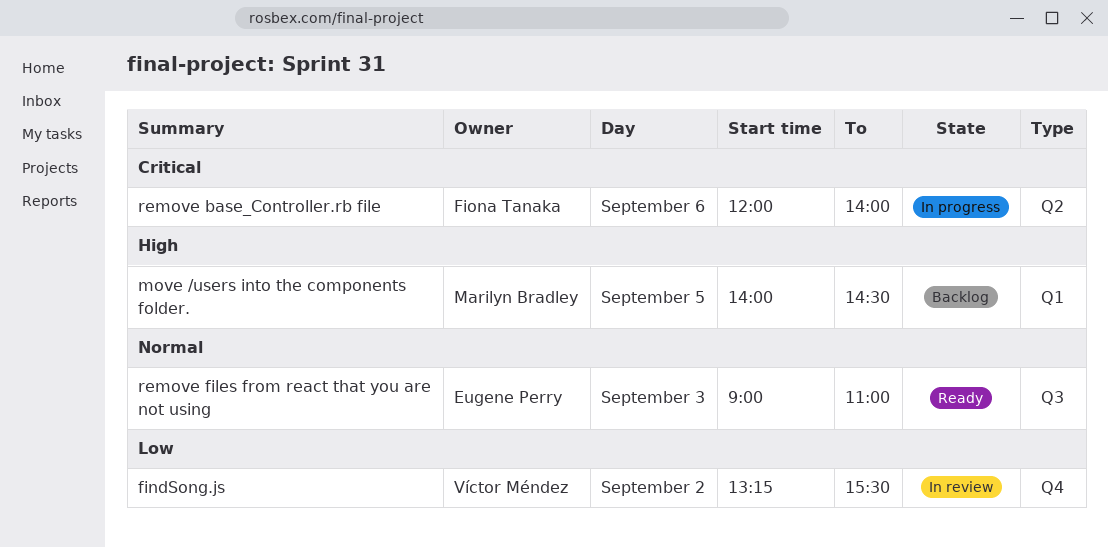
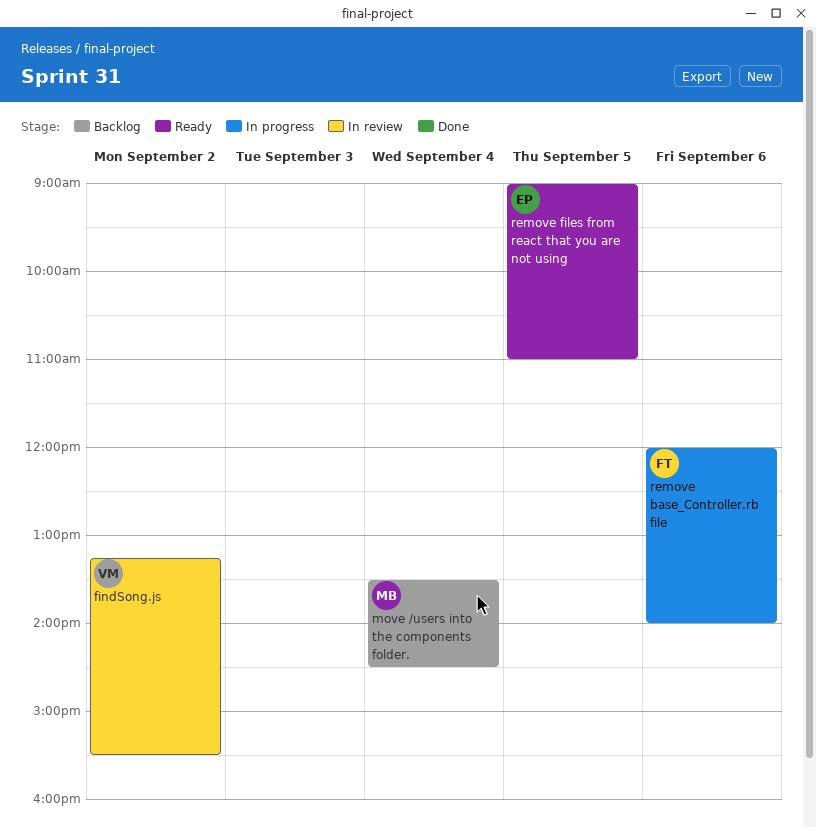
move /users into the components folder., day: Sep 5 -> Sep 4
move /users into the components folder., begins: 14:00 -> 13:30
remove files from react that you are not using, day: Sep 3 -> Sep 5

